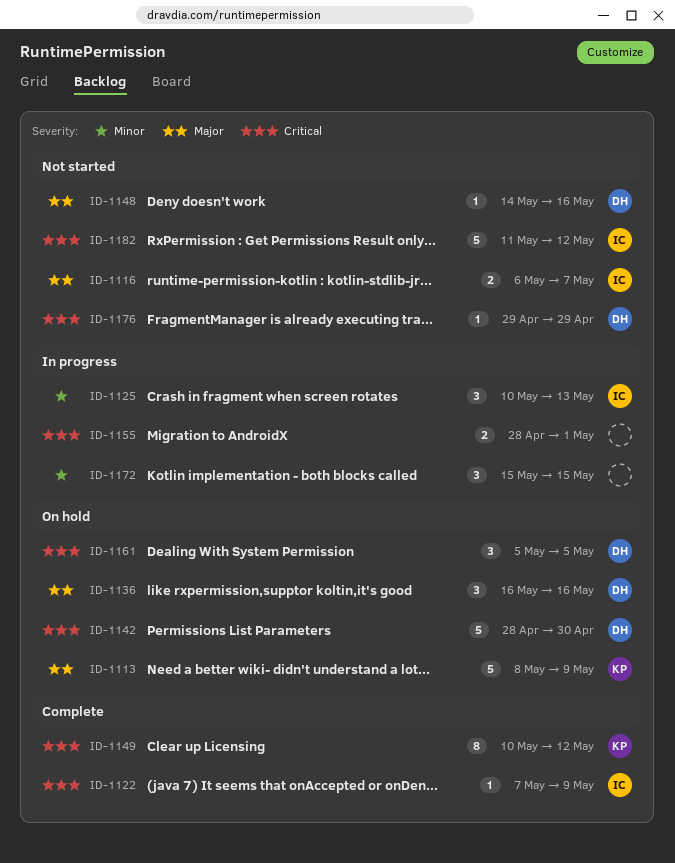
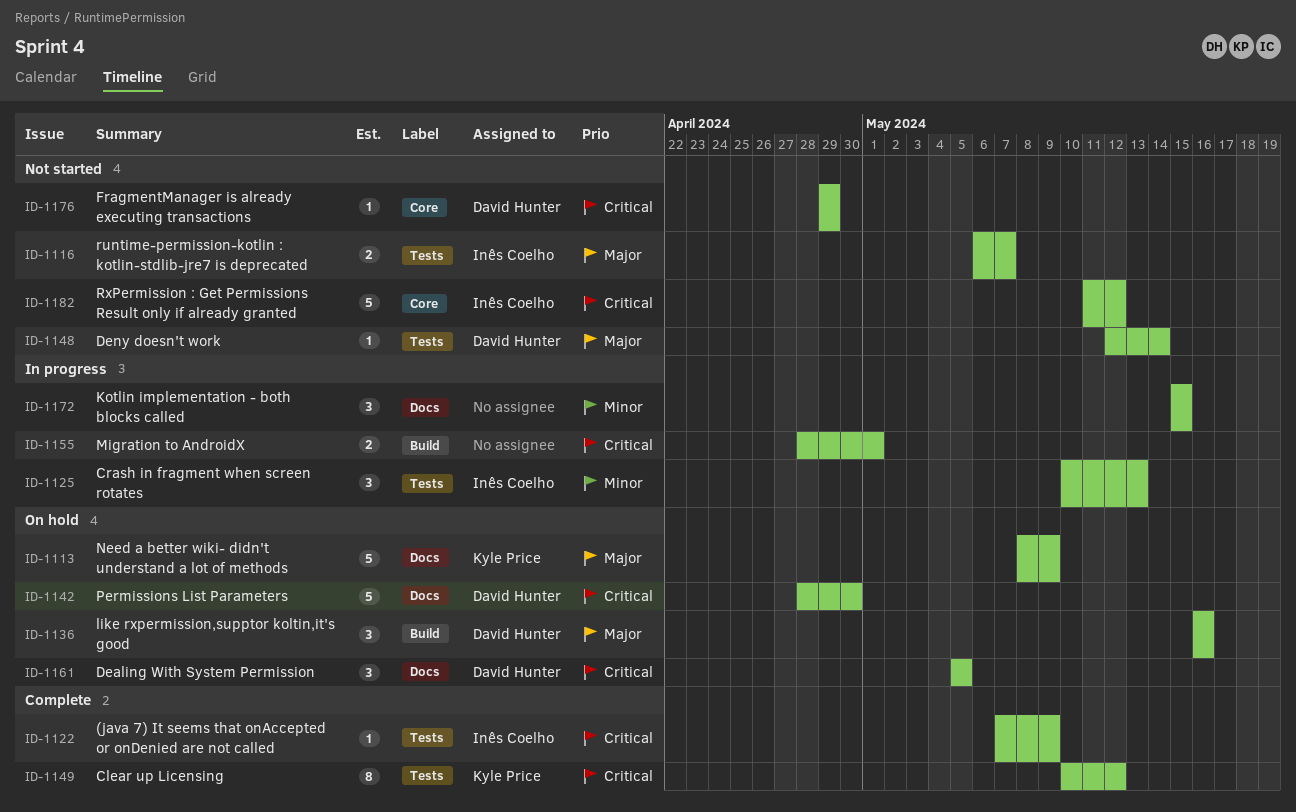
ID-1148, start: May 14 -> May 12
ID-1148, due: May 16 -> May 14

